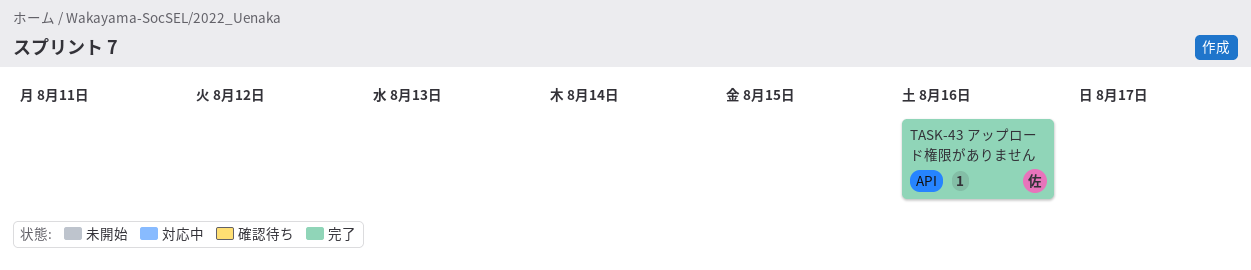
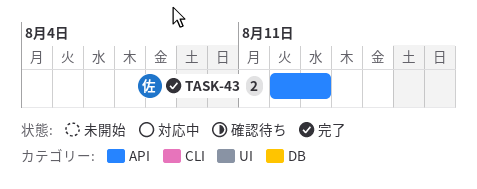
TASK-43, estimate: 1 -> 2
TASK-43, due: Aug 16 -> Aug 13

